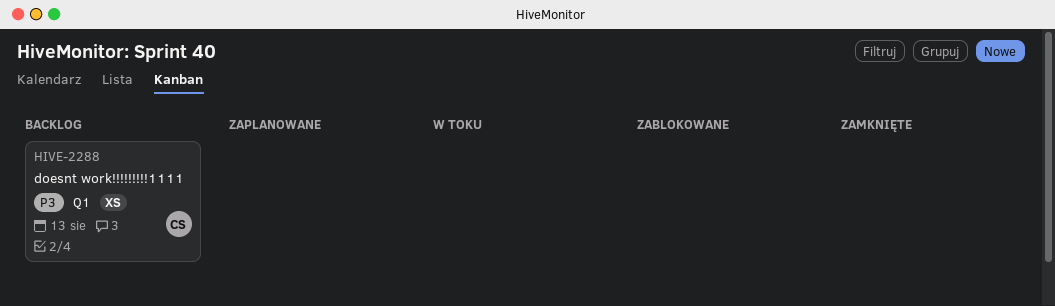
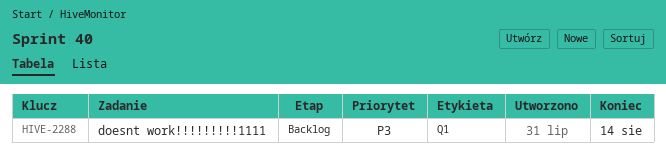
HIVE-2288, due: Aug 13 -> Aug 14

